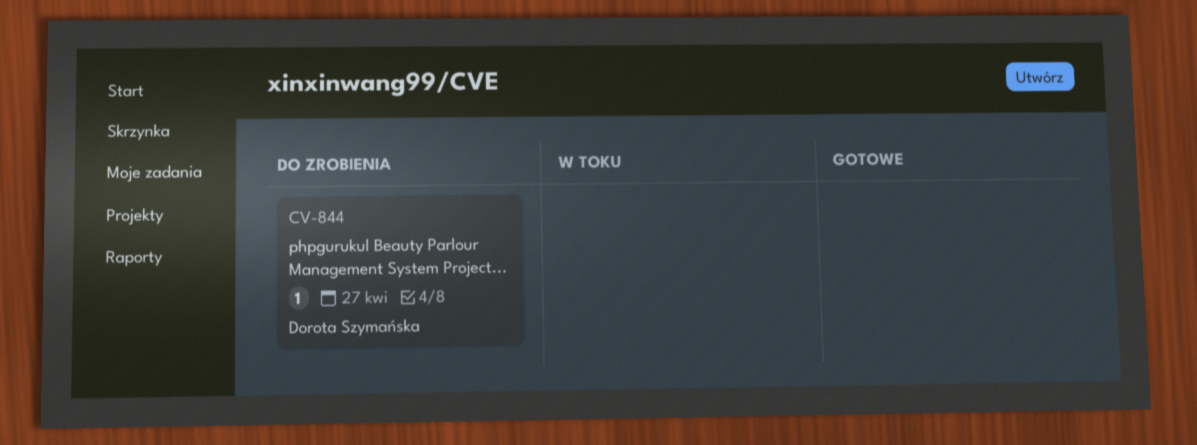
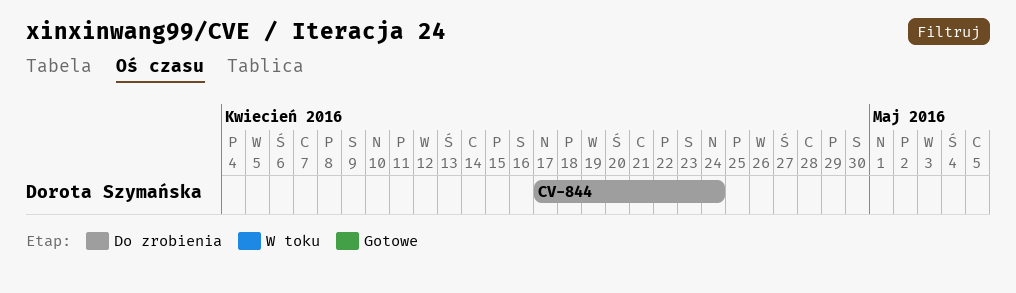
CV-844, due: Apr 27 -> Apr 24

